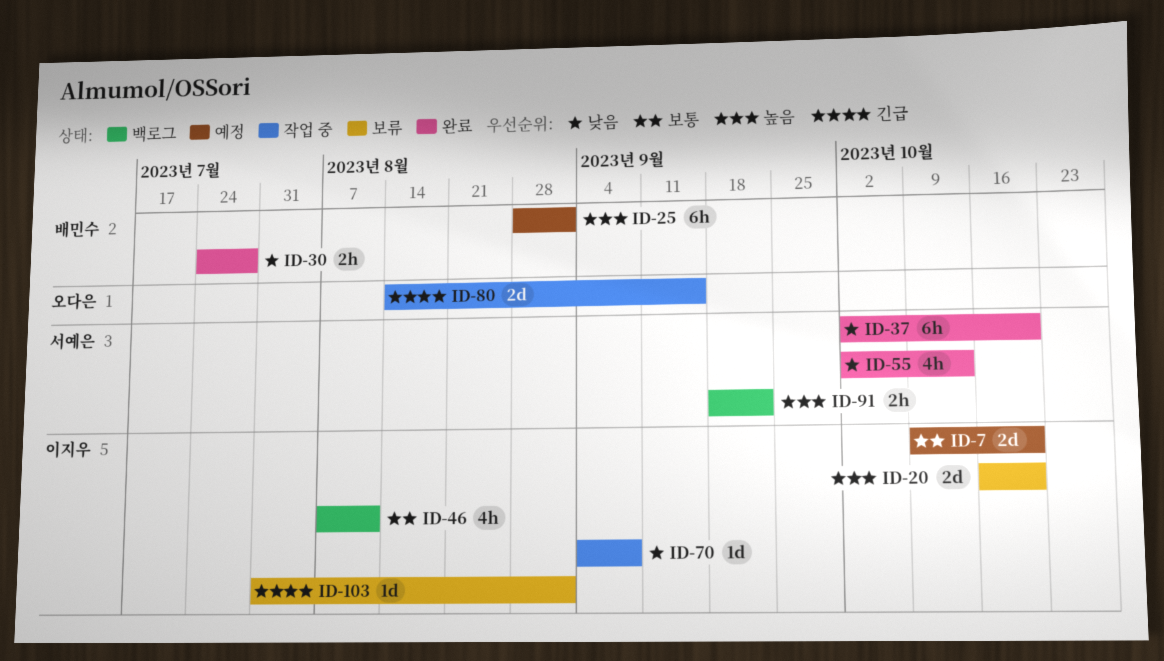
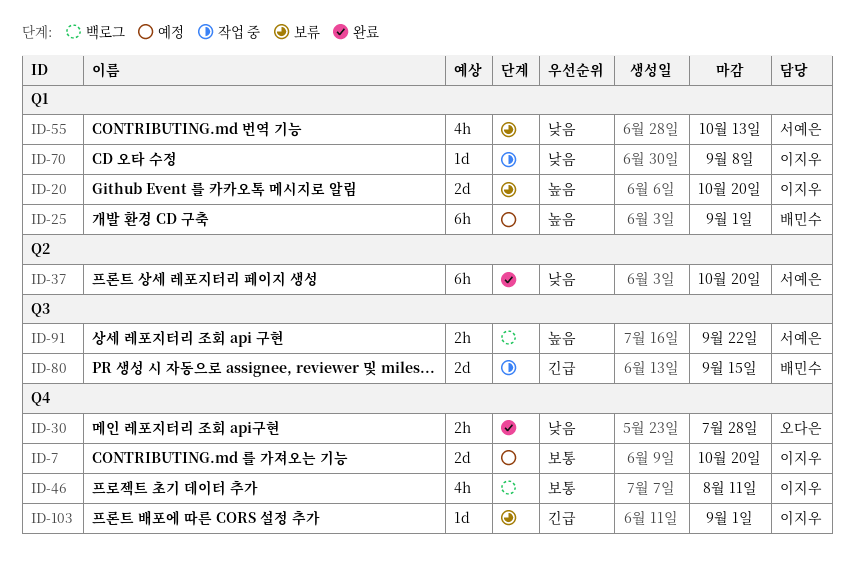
ID-30, owner: 배민수 -> 오다은
ID-55, status: 완료 -> 보류
ID-80, owner: 오다은 -> 배민수

